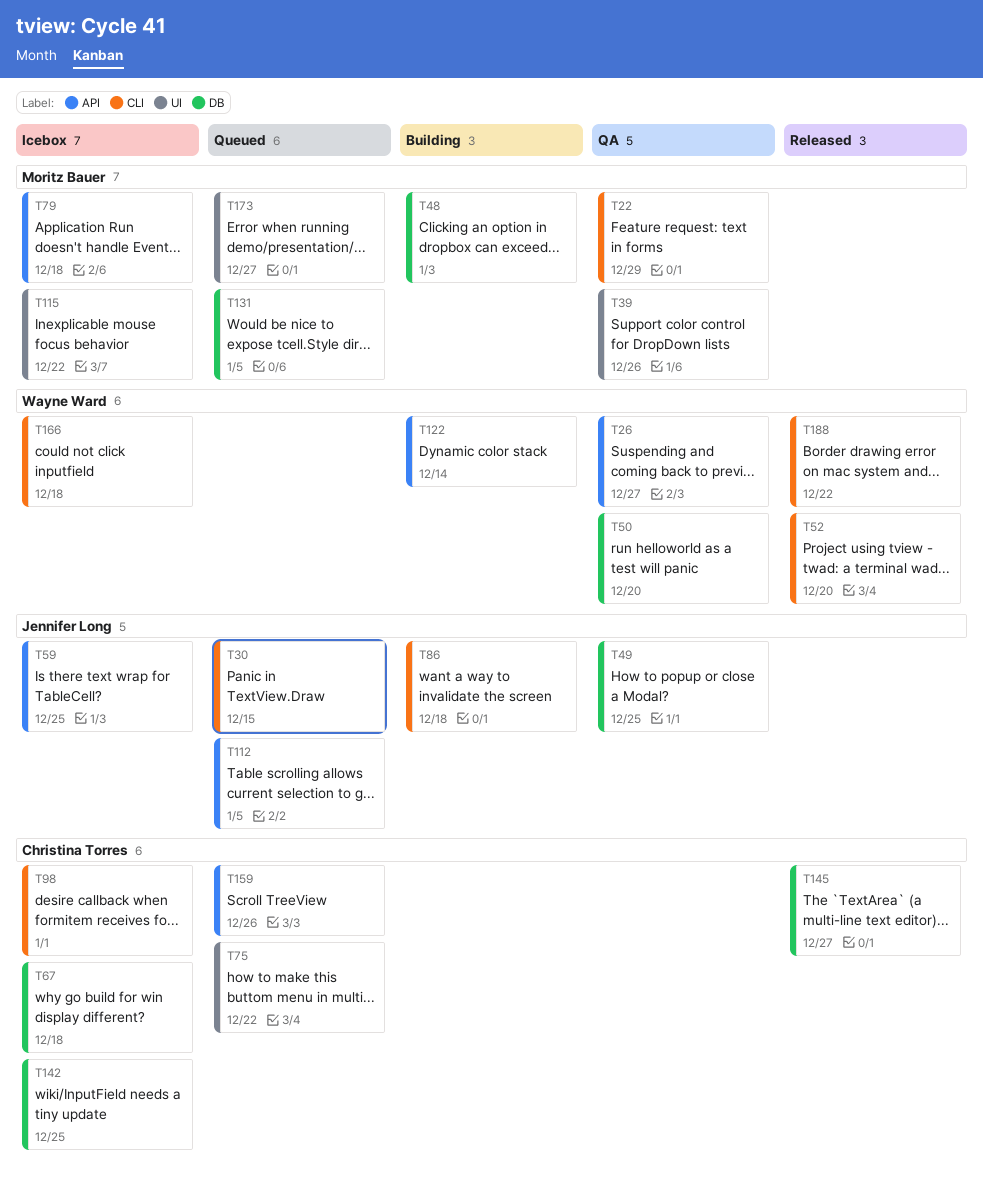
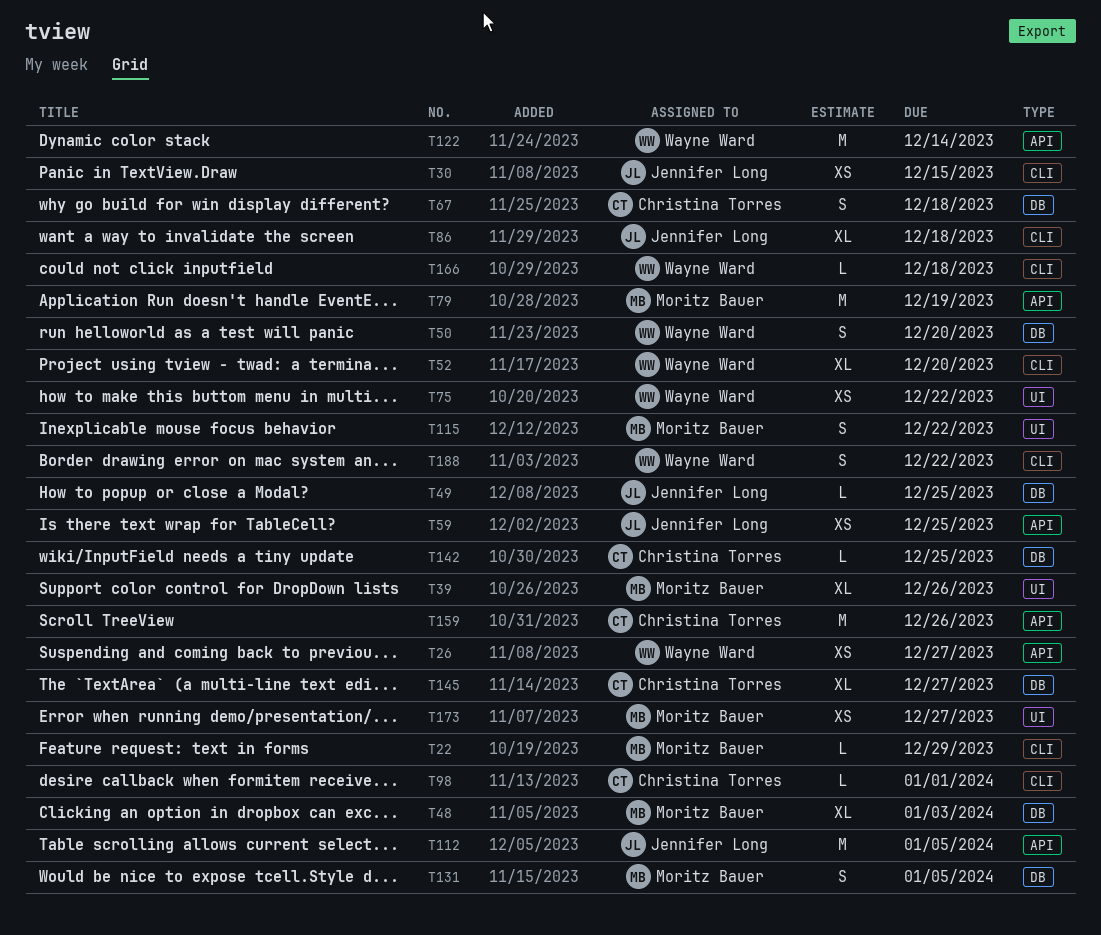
T75, owner: Christina Torres -> Wayne Ward
T79, due: Dec 18 -> Dec 19

